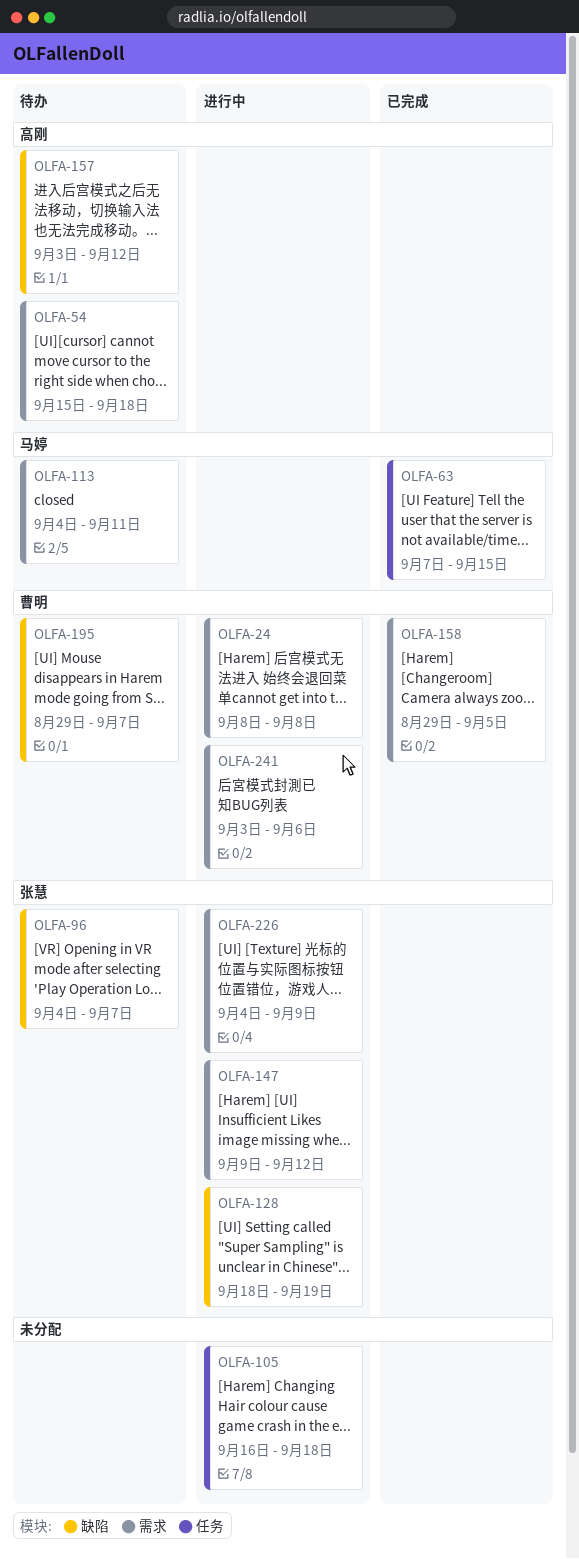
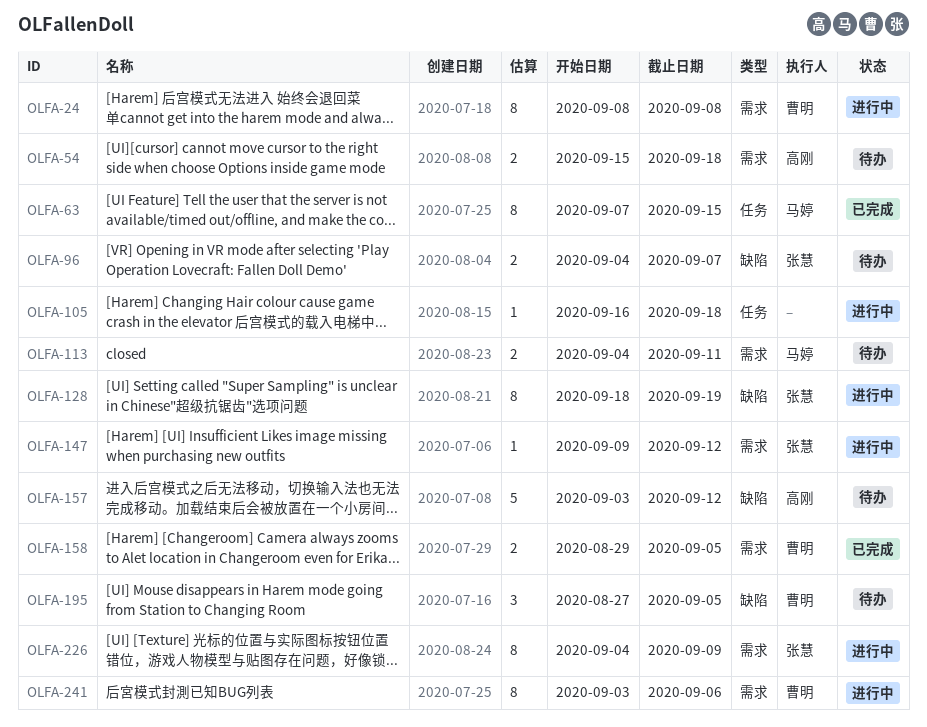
OLFA-195, start: Aug 29 -> Aug 27
OLFA-195, due: Sep 7 -> Sep 5

